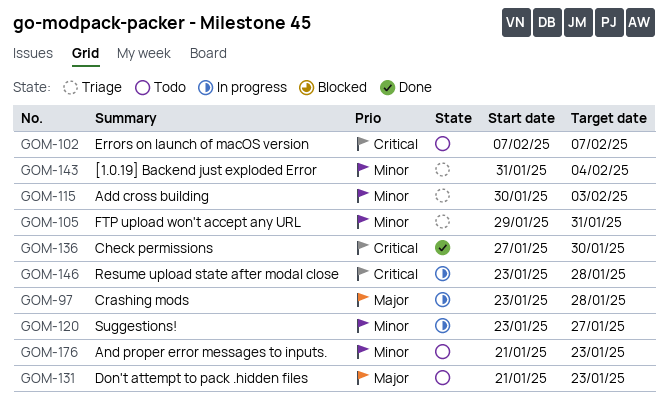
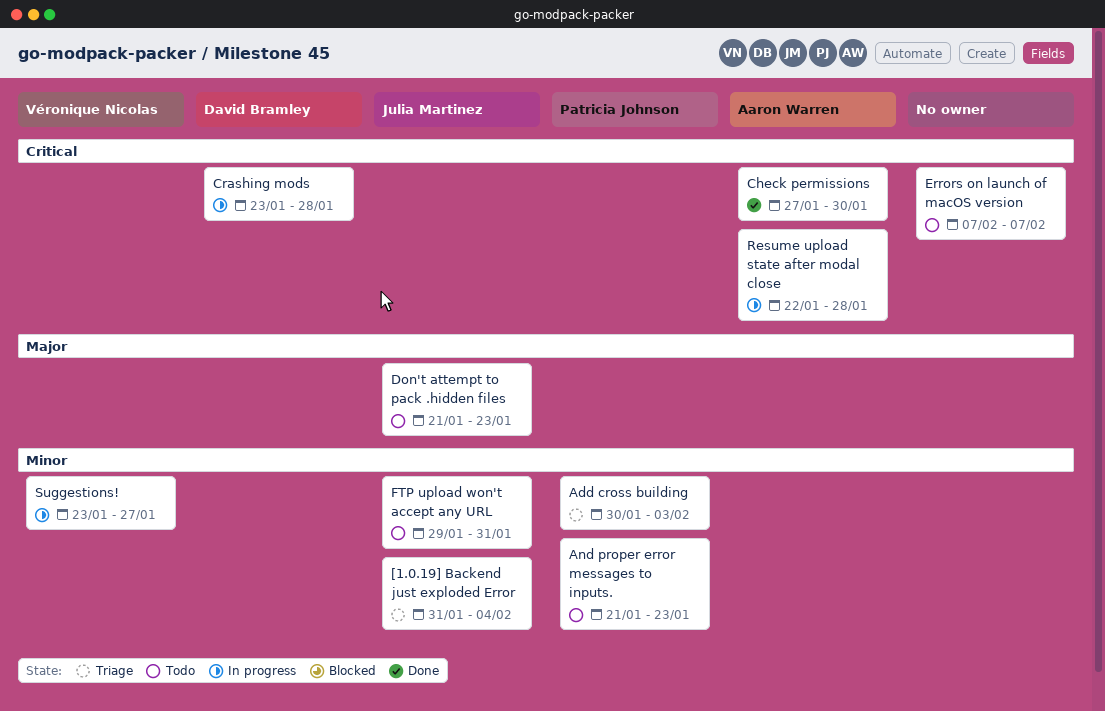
Crashing mods, priority: Major -> Critical
FTP upload won't accept any URL, status: Triage -> Todo
Resume upload state after modal close, start: Jan 23 -> Jan 22

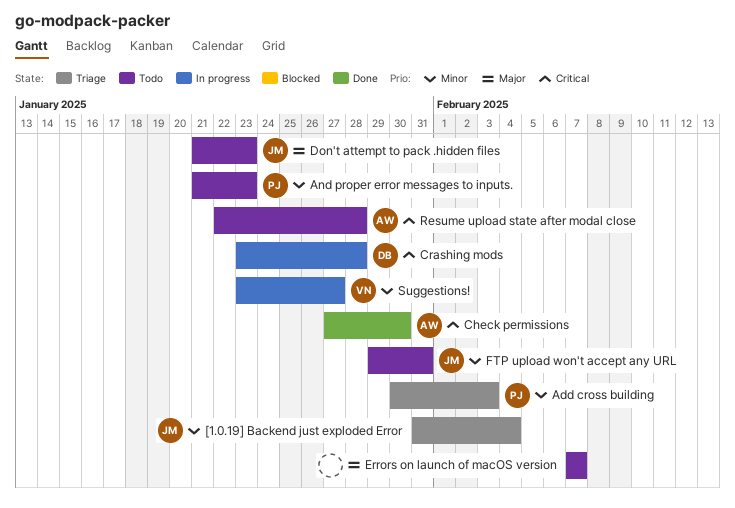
Errors on launch of macOS version, priority: Critical -> Major
Resume upload state after modal close, status: In progress -> Todo

